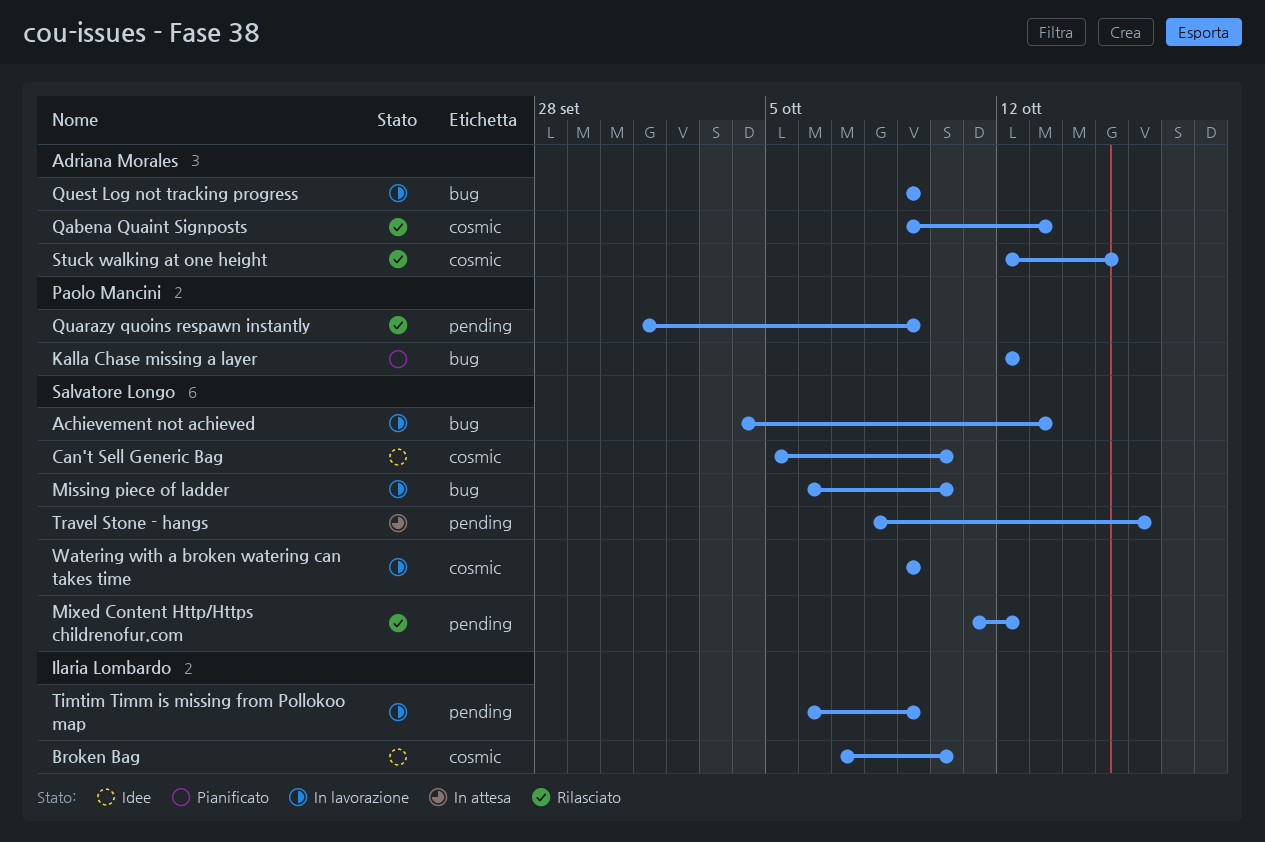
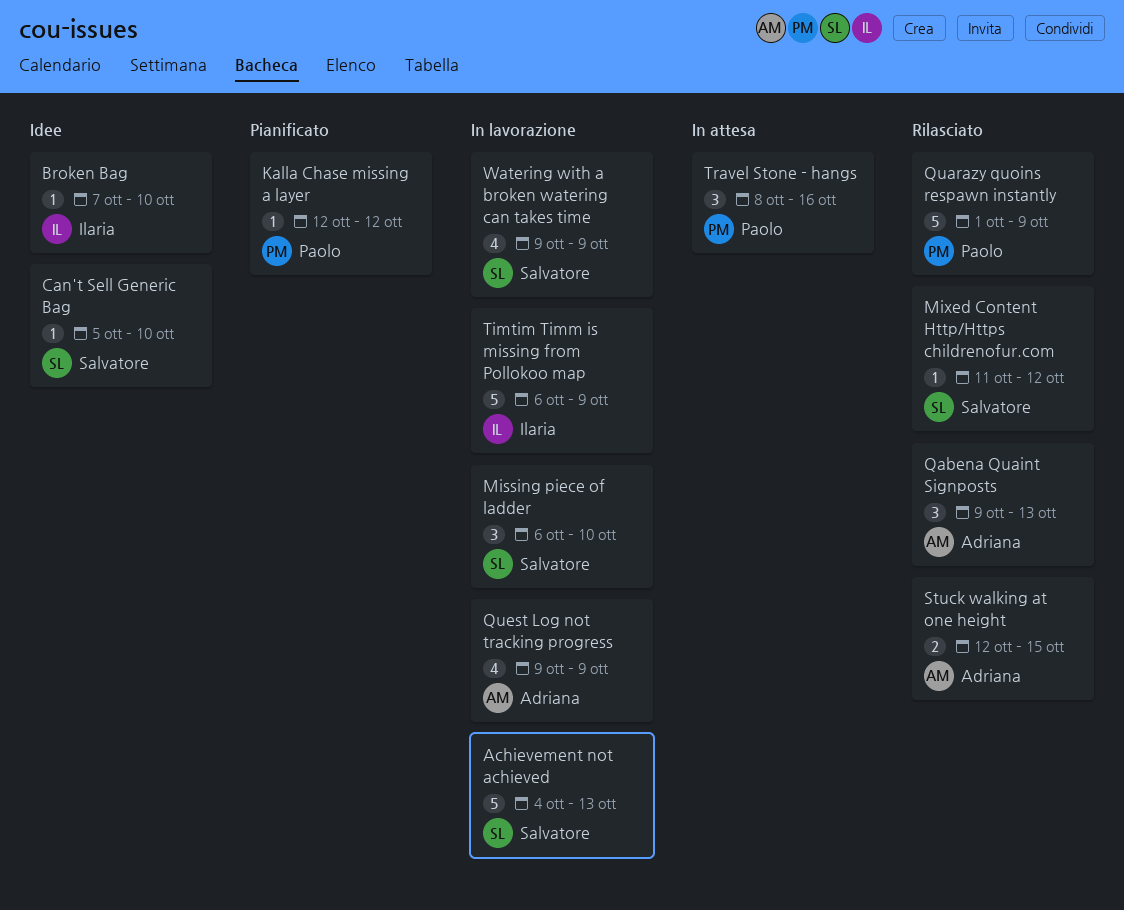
Travel Stone - hangs, owner: Salvatore Longo -> Paolo Mancini

